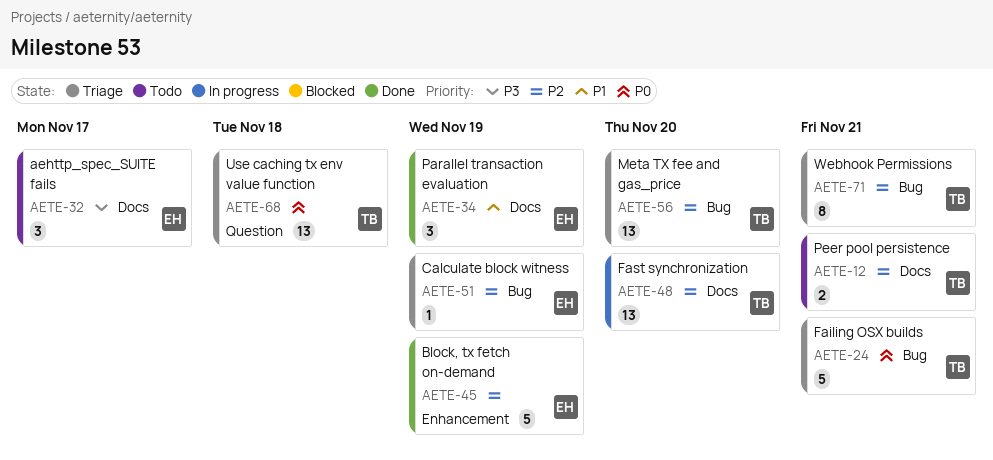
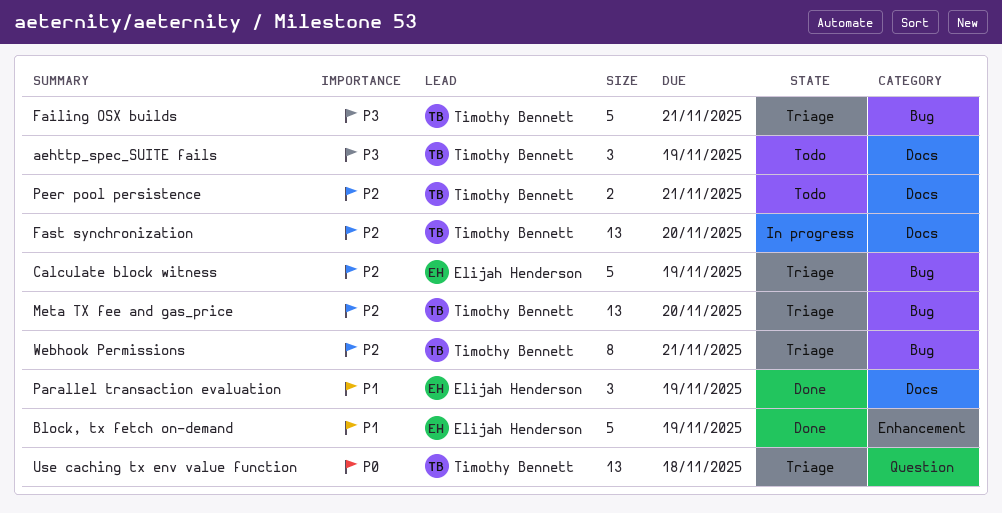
aehttp_spec_SUITE fails, owner: Elijah Henderson -> Timothy Bennett
aehttp_spec_SUITE fails, due: Nov 17 -> Nov 19
Block, tx fetch on-demand, priority: P2 -> P1
Calculate block witness, estimate: 1 -> 5
Failing OSX builds, priority: P0 -> P3

